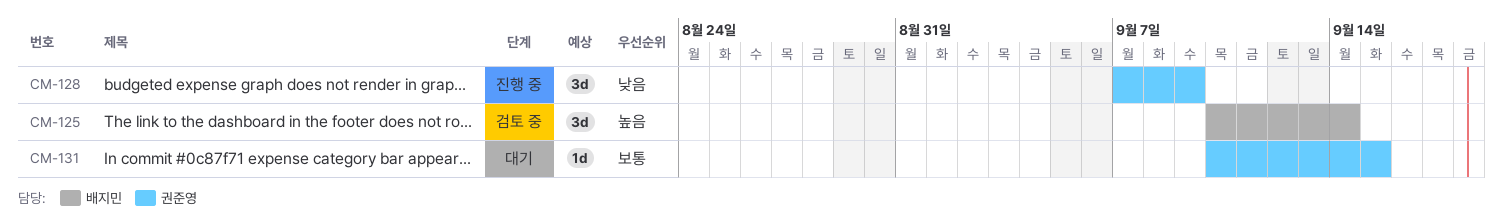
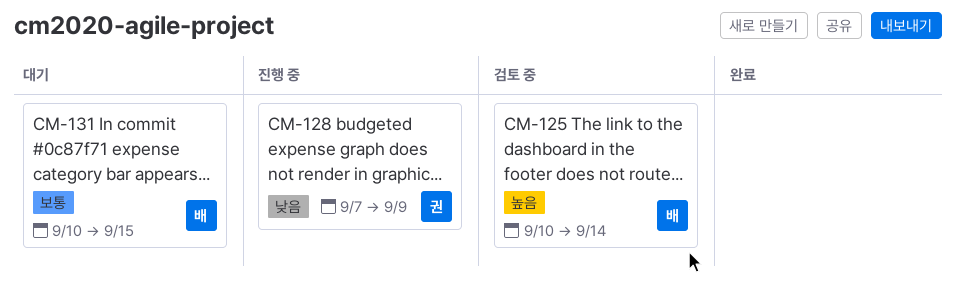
CM-131, owner: 권준영 -> 배지민

